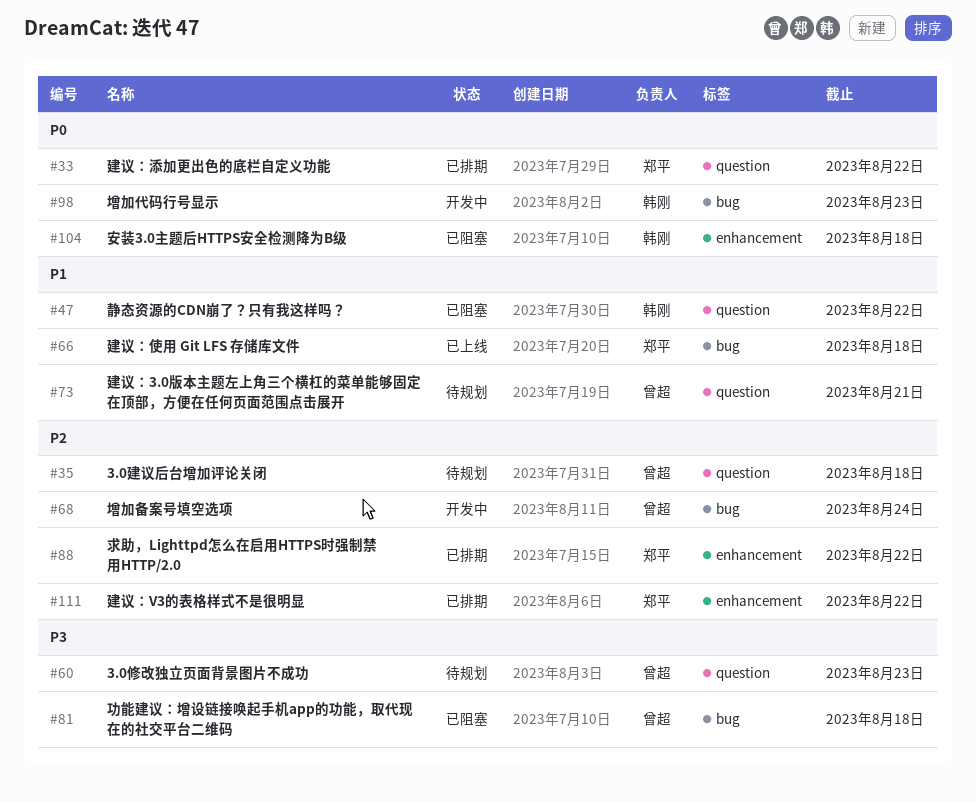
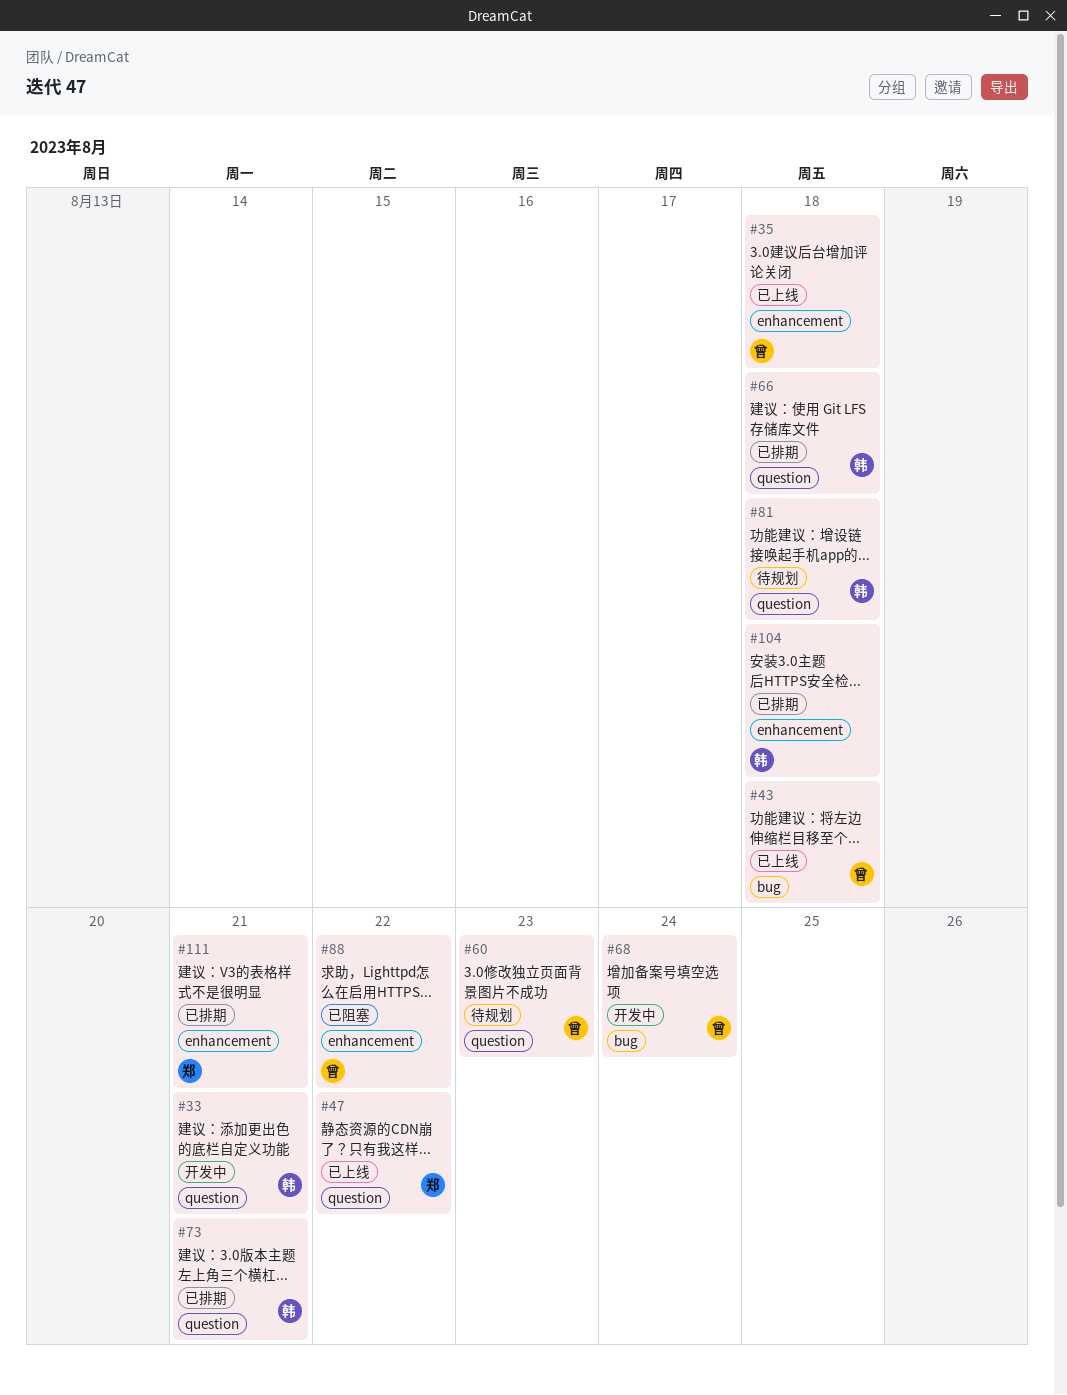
#33, status: 已排期 -> 开发中
#33, owner: 郑平 -> 韩刚
#33, due: Aug 22 -> Aug 21
#35, status: 待规划 -> 已上线
#35, label: question -> enhancement
#43: none -> present
#47, status: 已阻塞 -> 已上线
#47, owner: 韩刚 -> 郑平
#66, status: 已上线 -> 已排期
#66, owner: 郑平 -> 韩刚
#66, label: bug -> question
#73, status: 待规划 -> 已排期
#73, owner: 曾超 -> 韩刚
#81, status: 已阻塞 -> 待规划
#81, owner: 曾超 -> 韩刚
#81, label: bug -> question
#88, status: 已排期 -> 已阻塞
#88, owner: 郑平 -> 曾超
#98: present -> none
#104, status: 已阻塞 -> 已排期
#111, due: Aug 22 -> Aug 21

